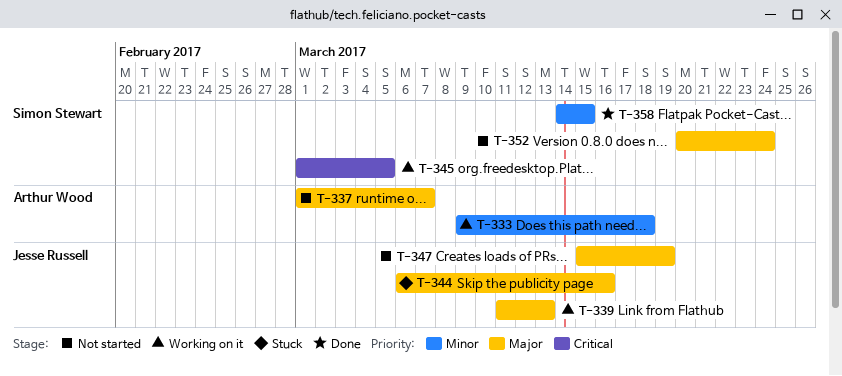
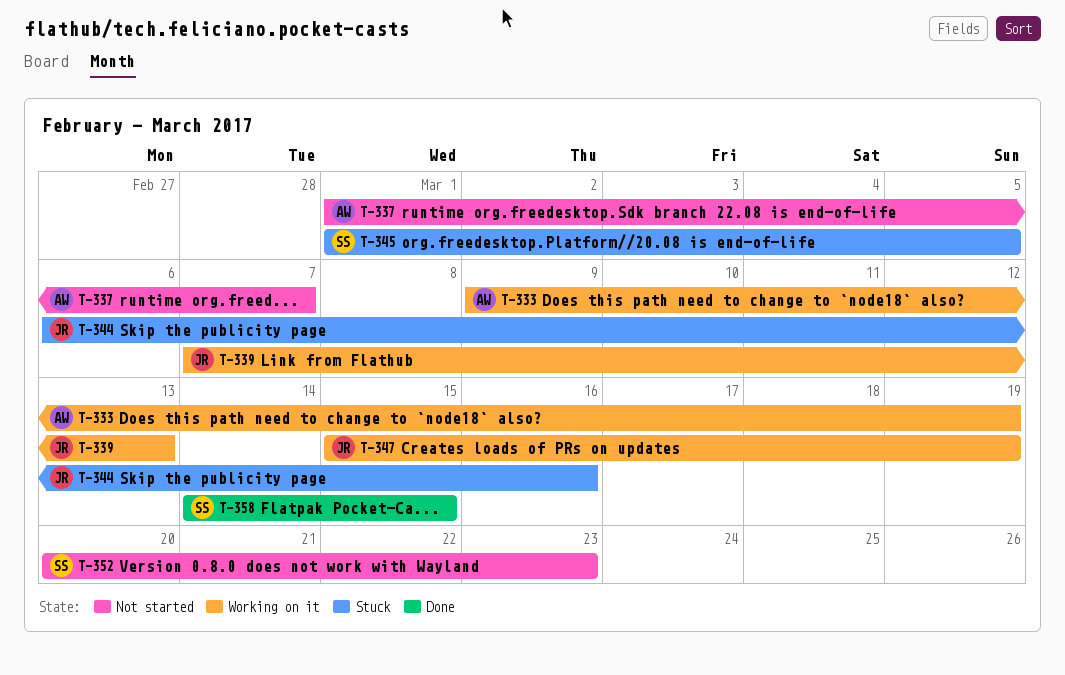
T-333, due: Mar 18 -> Mar 19
T-339, start: Mar 11 -> Mar 7
T-345, status: Working on it -> Stuck
T-347, status: Not started -> Working on it
T-352, due: Mar 24 -> Mar 23

